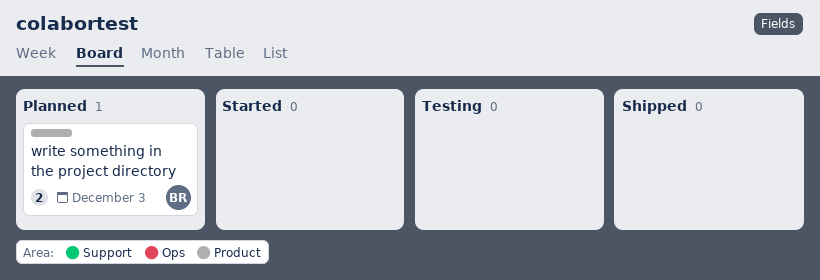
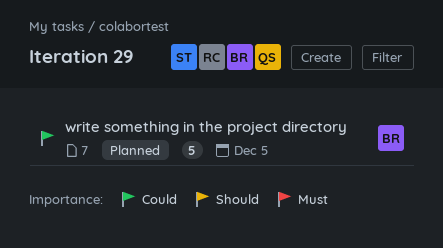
write something in the project directory, estimate: 2 -> 5
write something in the project directory, due: Dec 3 -> Dec 5

